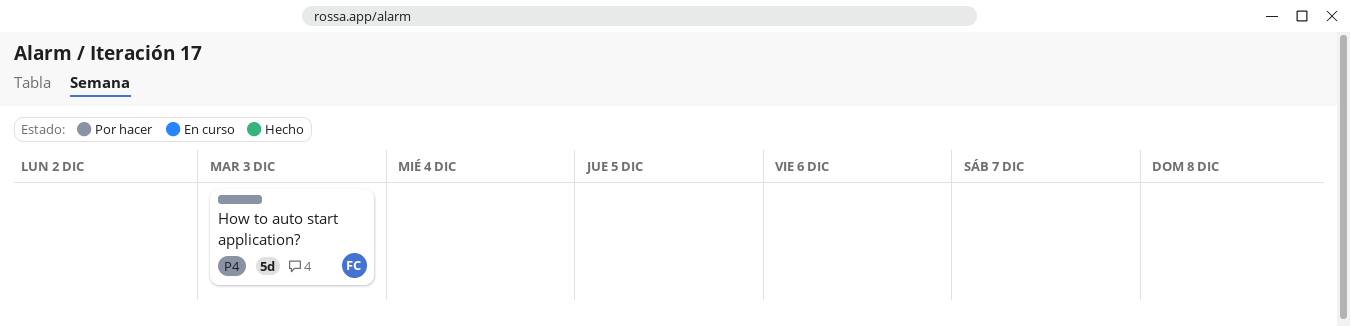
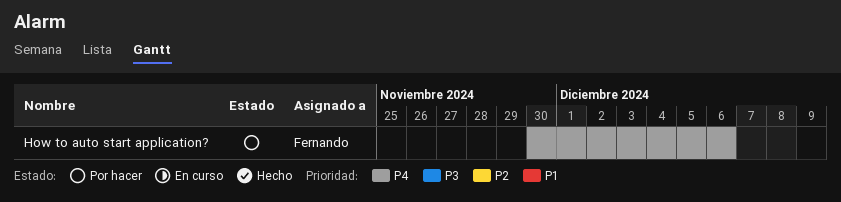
How to auto start application?, due: Dec 3 -> Dec 6

